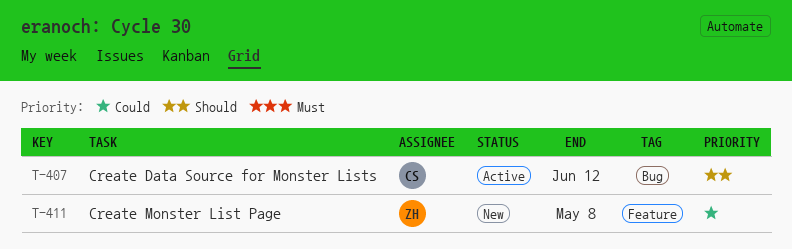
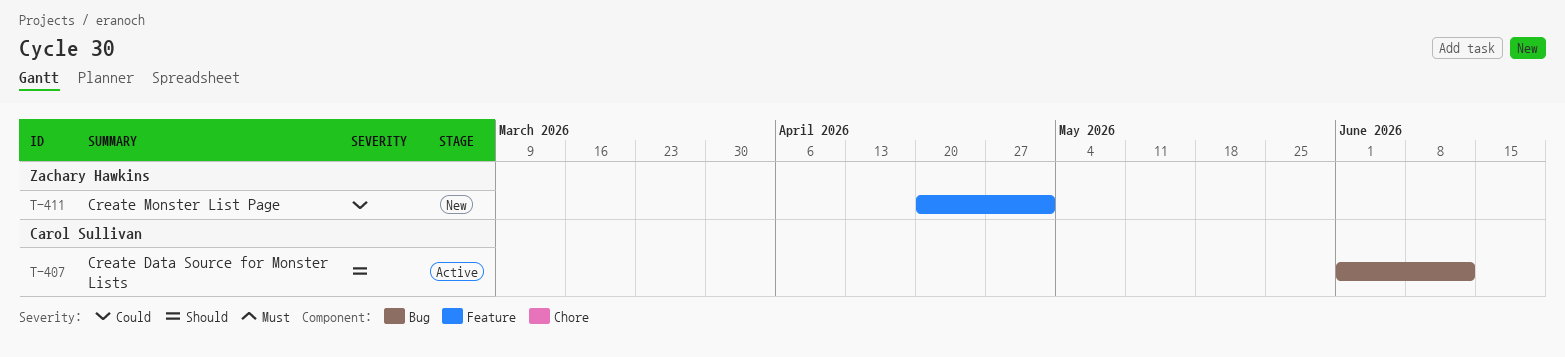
T-411, due: May 8 -> May 1

